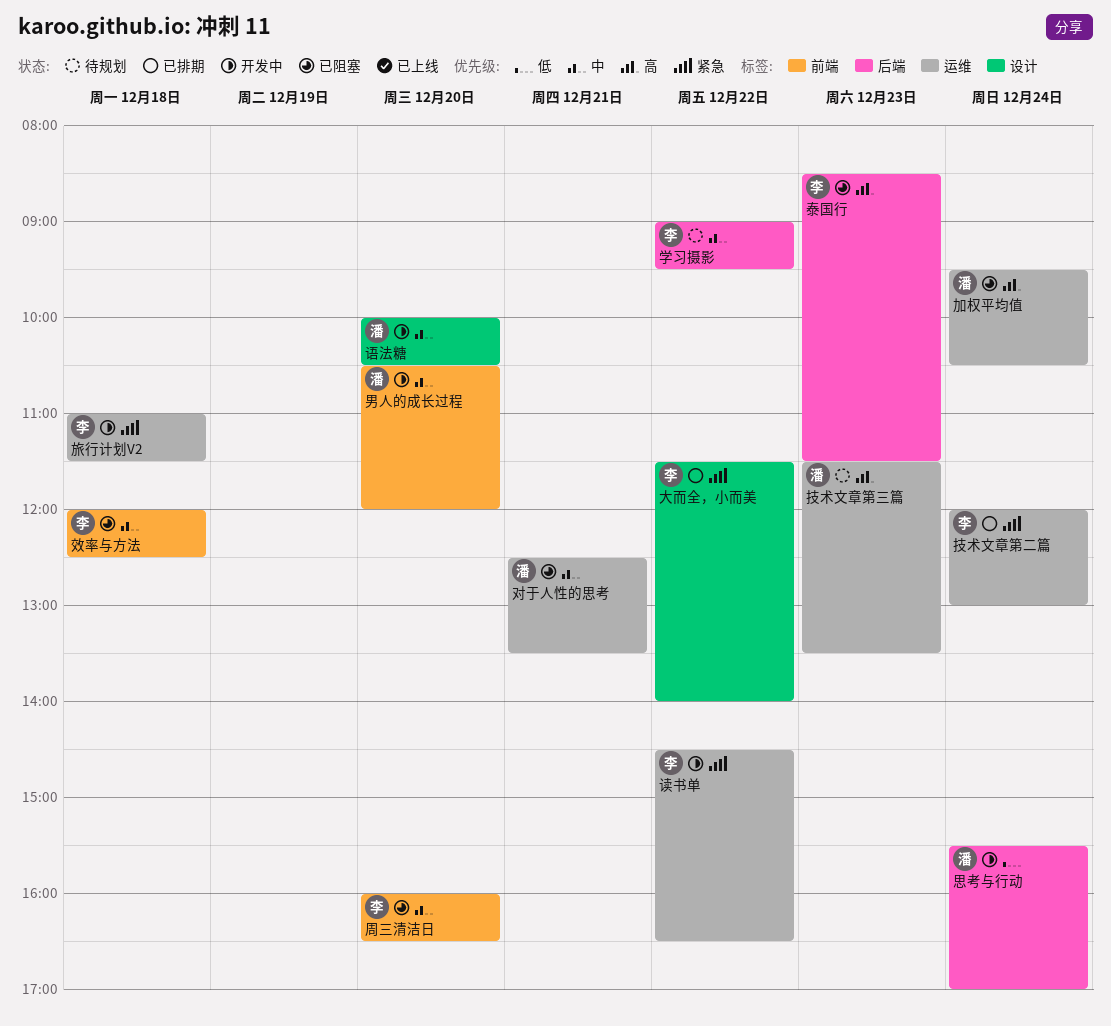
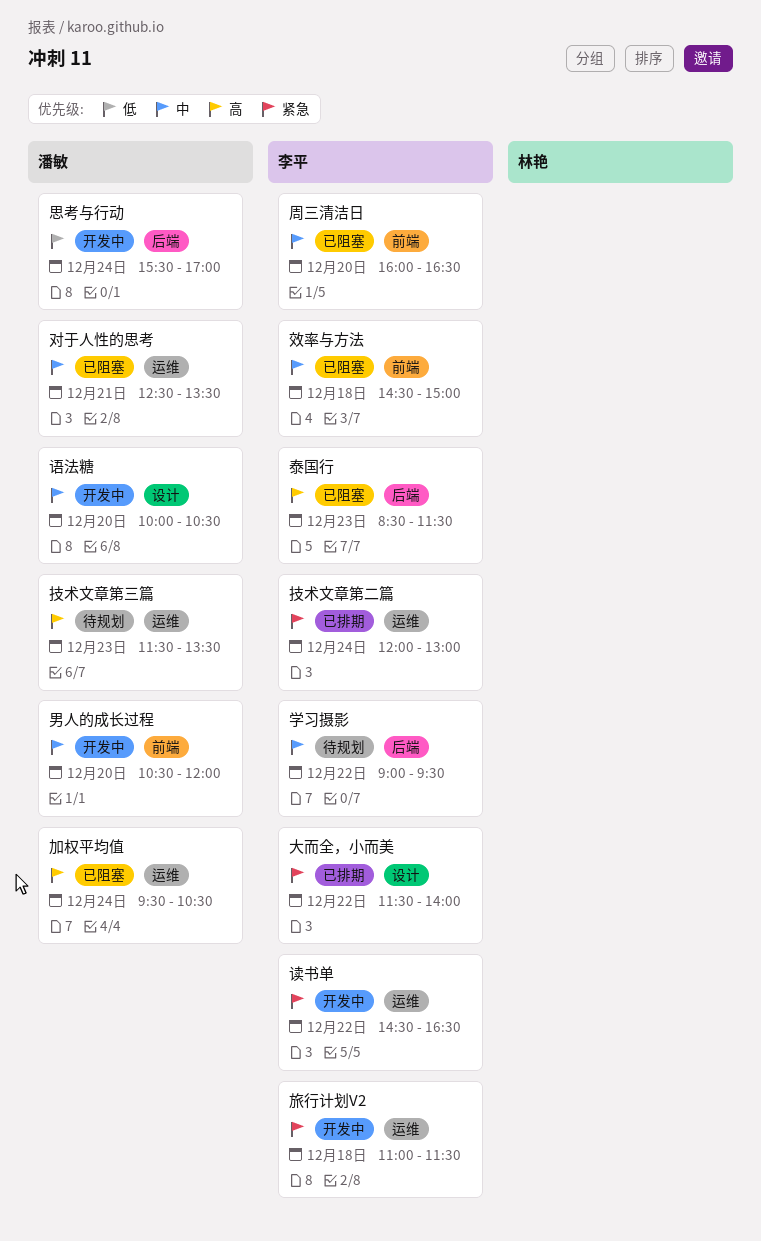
效率与方法, begins: 12:00 -> 14:30
效率与方法, ends: 12:30 -> 15:00

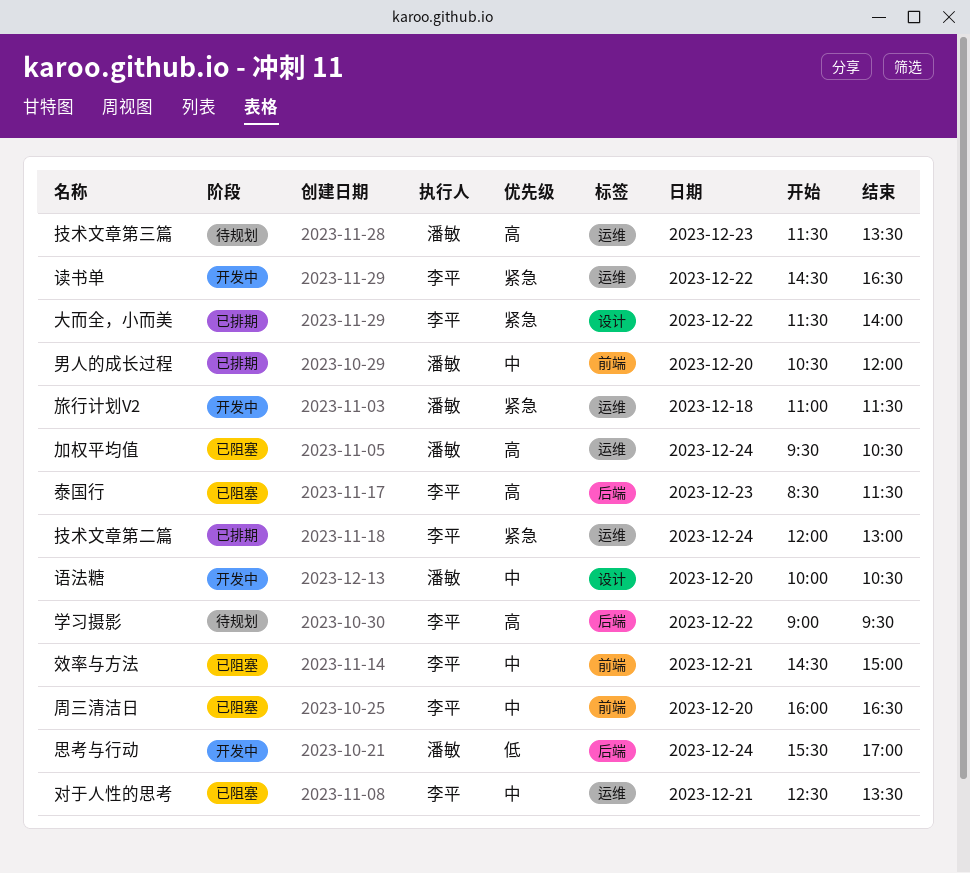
学习摄影, priority: 中 -> 高
对于人性的思考, owner: 潘敏 -> 李平
效率与方法, day: Dec 18 -> Dec 21
旅行计划V2, owner: 李平 -> 潘敏
男人的成长过程, status: 开发中 -> 已排期

